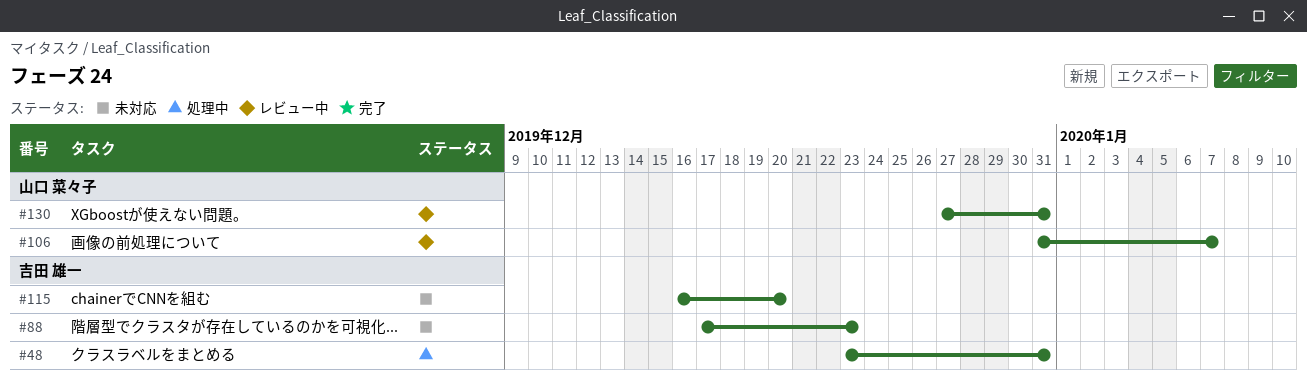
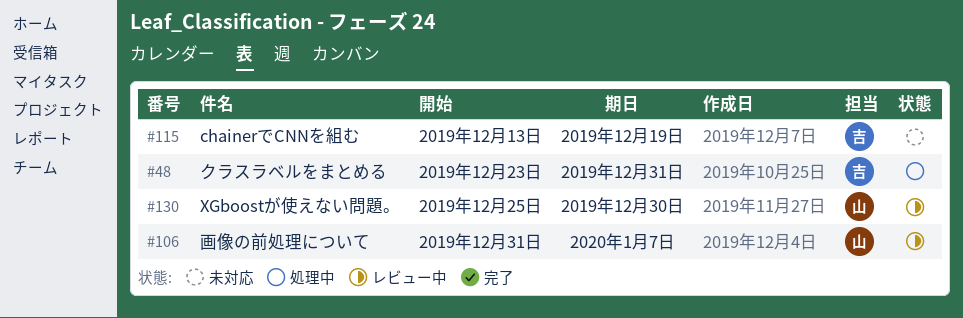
#88: present -> none
#115, start: Dec 16 -> Dec 13
#115, due: Dec 20 -> Dec 19
#130, start: Dec 27 -> Dec 25
#130, due: Dec 31 -> Dec 30

